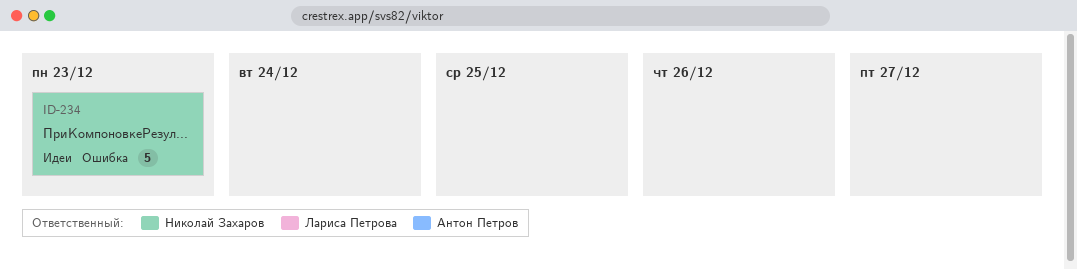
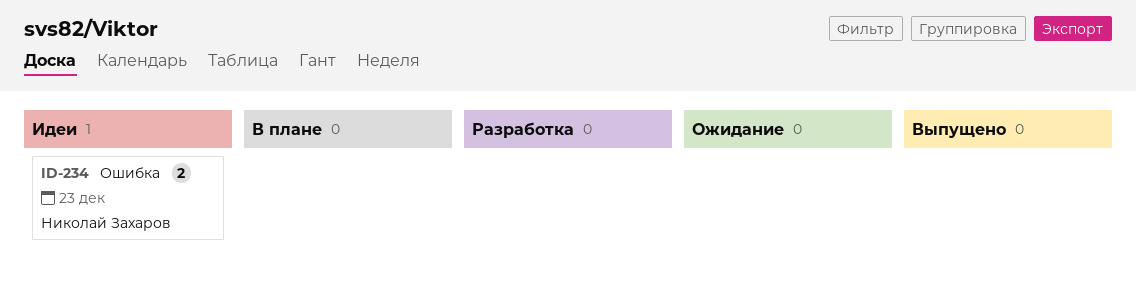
ID-234, estimate: 5 -> 2

